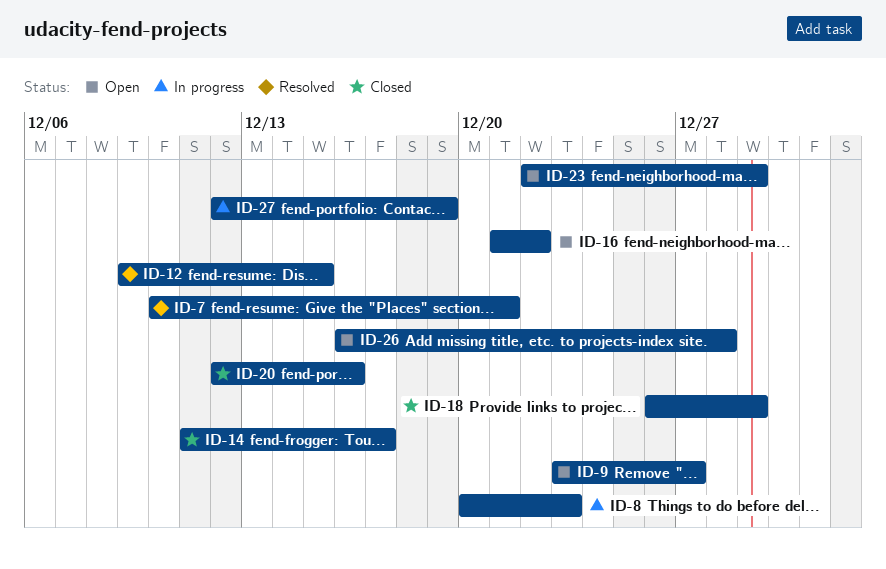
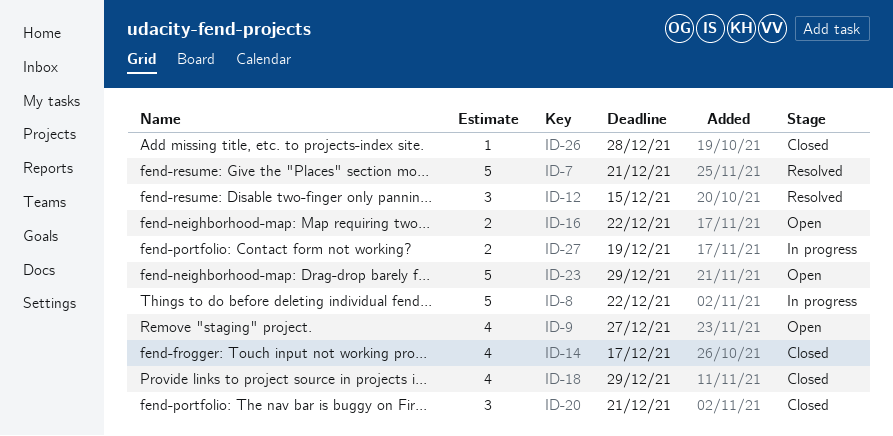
ID-8, due: Dec 23 -> Dec 22
ID-20, due: Dec 16 -> Dec 21
ID-26, status: Open -> Closed

